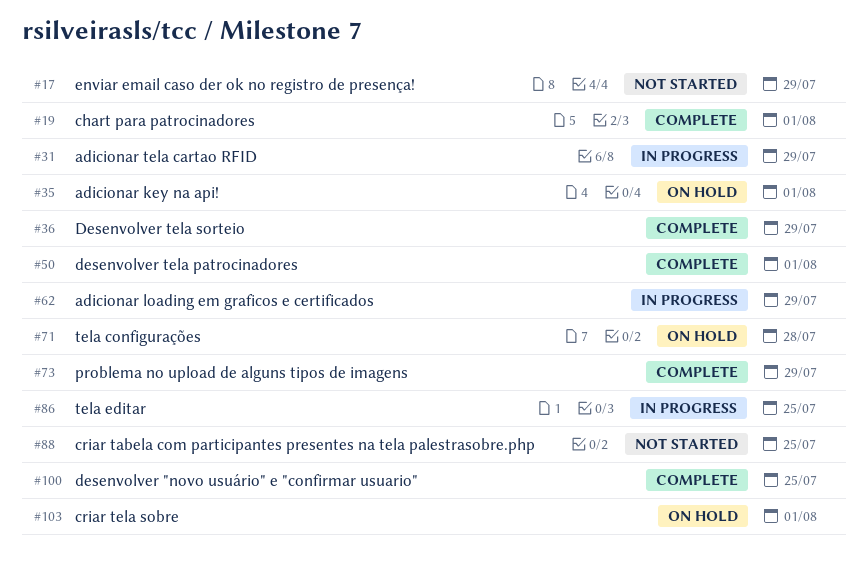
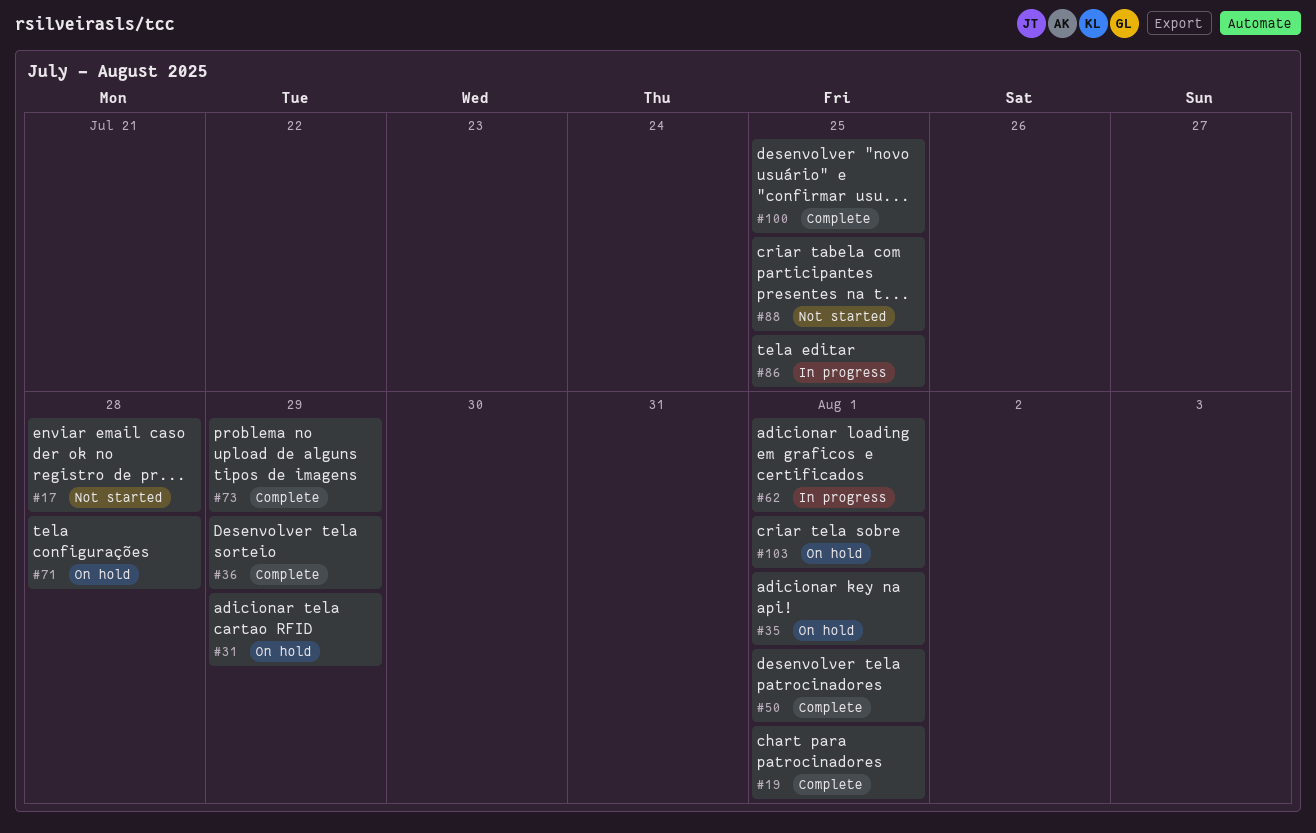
#17, due: Jul 29 -> Jul 28
#31, status: In progress -> On hold
#62, due: Jul 29 -> Aug 1

